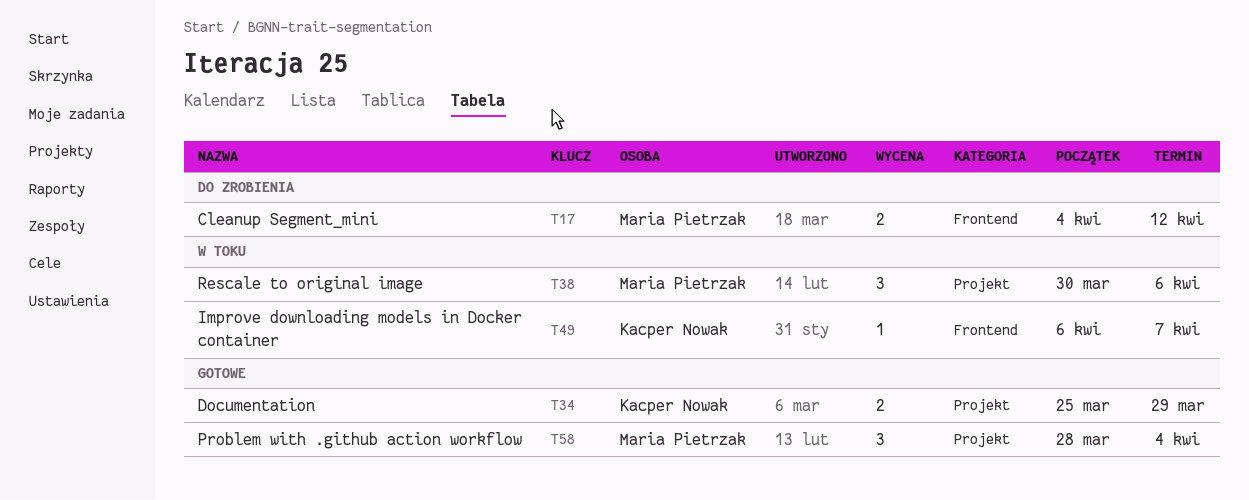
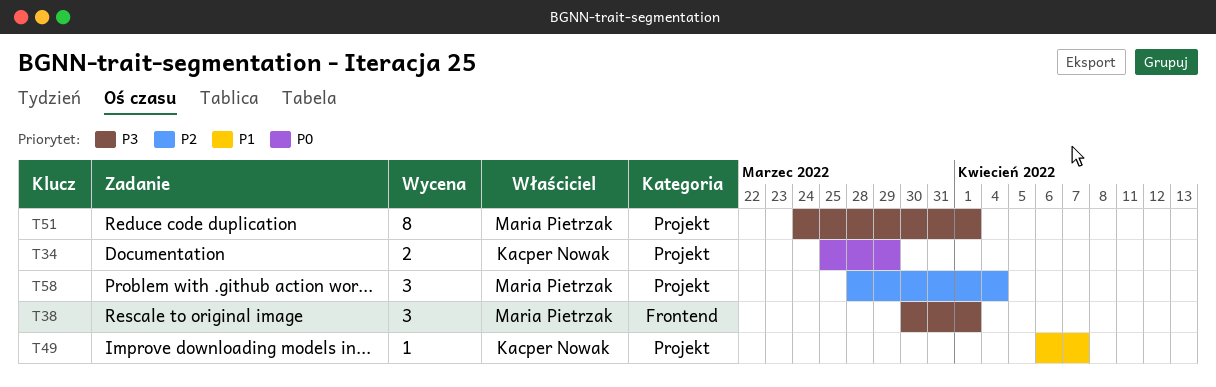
T17: present -> none
T38, label: Projekt -> Frontend
T38, due: Apr 6 -> Apr 1
T49, label: Frontend -> Projekt
T51: none -> present

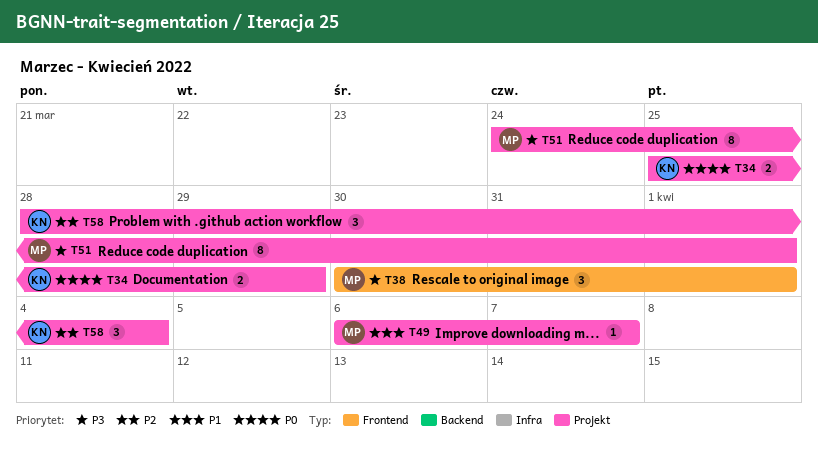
T49, owner: Kacper Nowak -> Maria Pietrzak
T58, owner: Maria Pietrzak -> Kacper Nowak

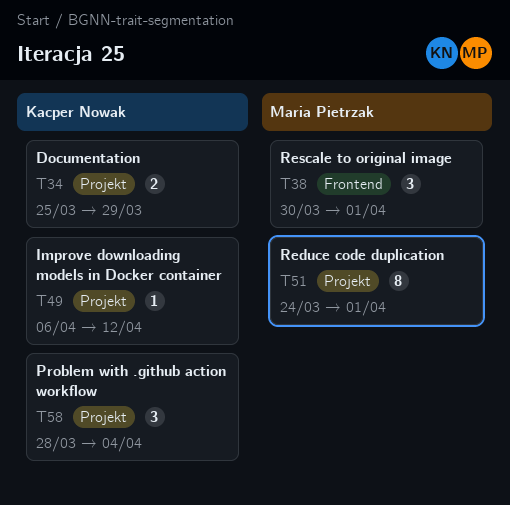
T49, owner: Maria Pietrzak -> Kacper Nowak
T49, due: Apr 7 -> Apr 12

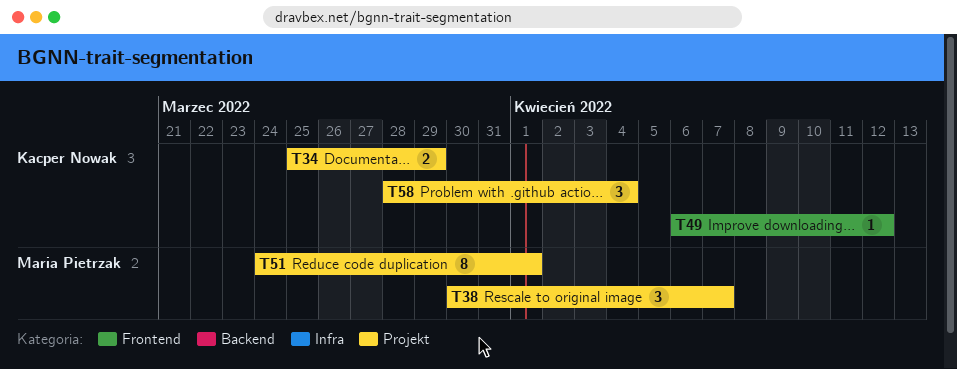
T38, label: Frontend -> Projekt
T38, due: Apr 1 -> Apr 7
T49, label: Projekt -> Frontend

